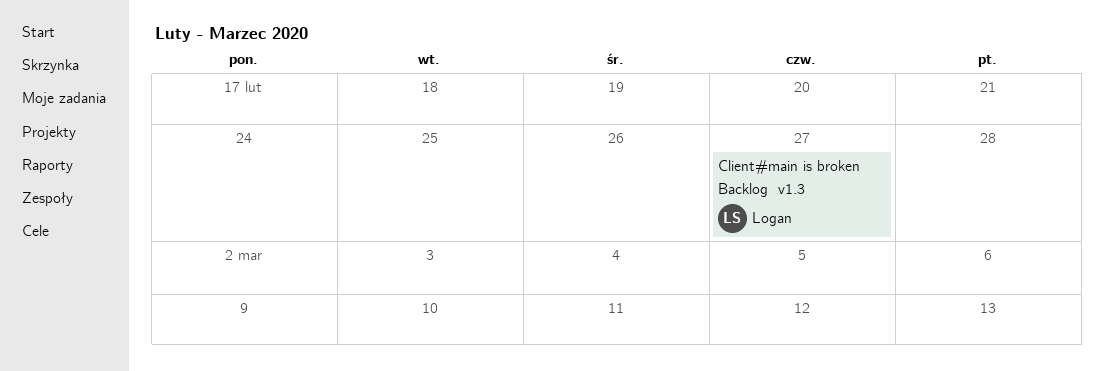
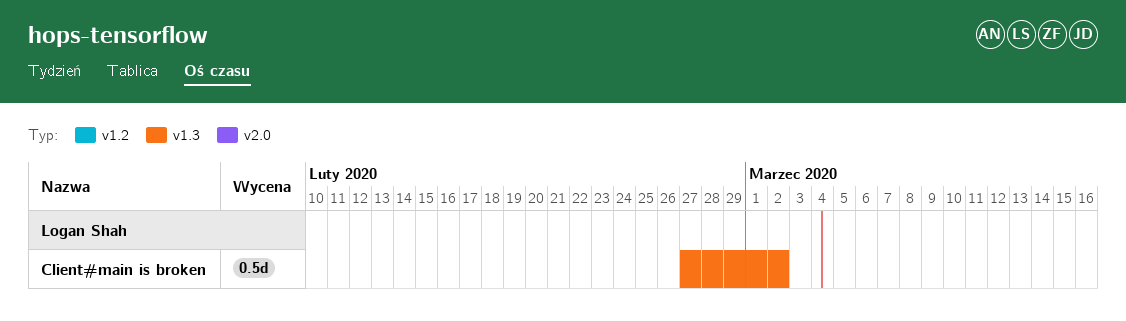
Client#main is broken, due: Feb 27 -> Mar 2

